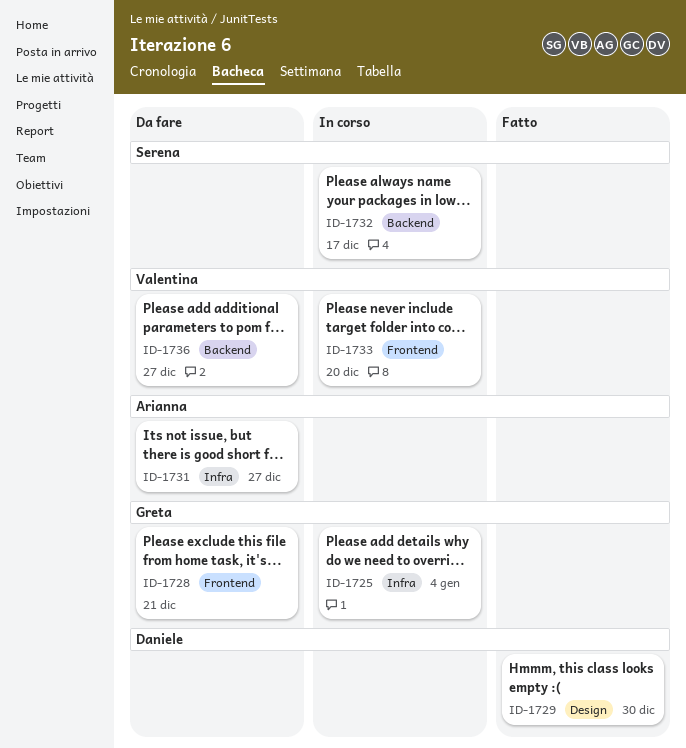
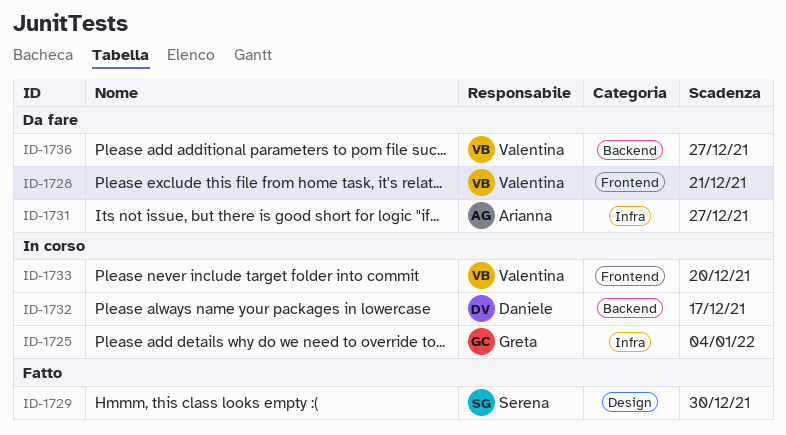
ID-1728, owner: Greta -> Valentina
ID-1729, owner: Daniele -> Serena
ID-1732, owner: Serena -> Daniele

